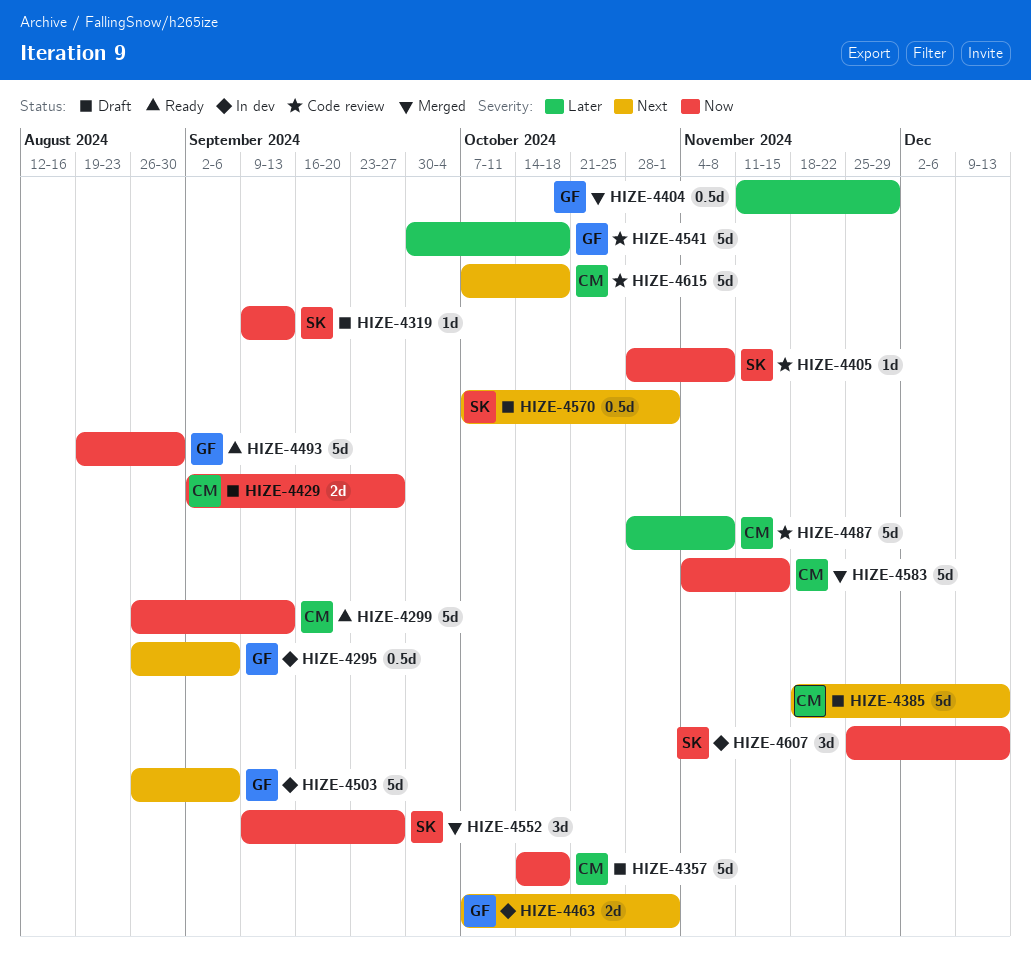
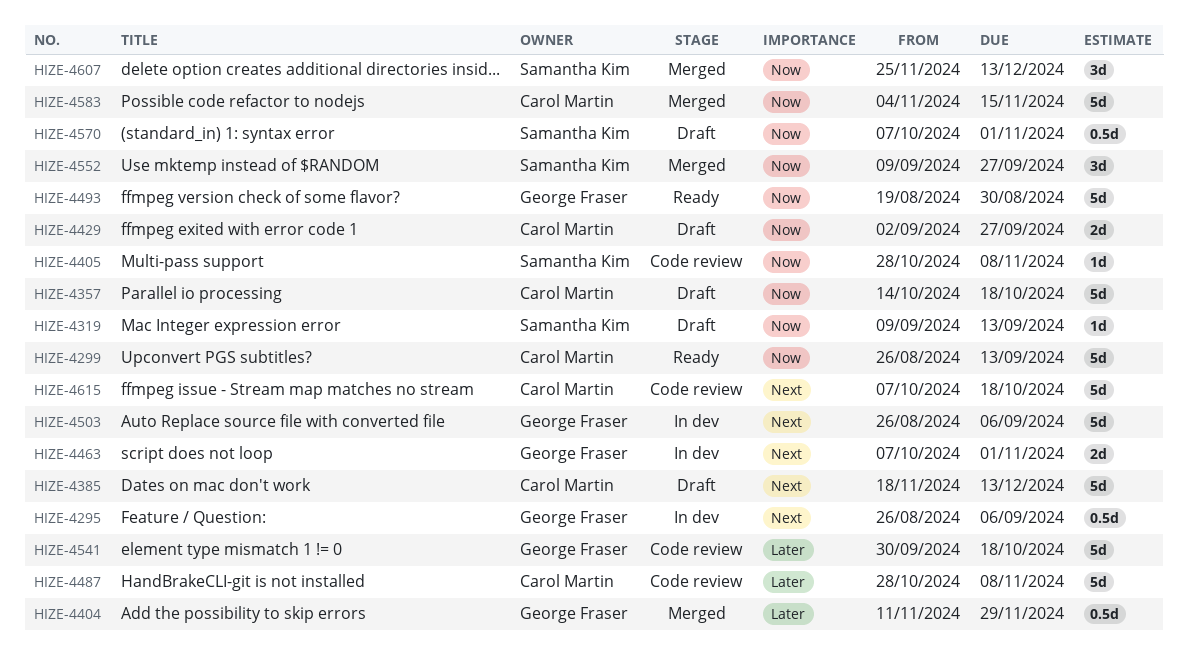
HIZE-4570, priority: Next -> Now
HIZE-4607, status: In dev -> Merged

